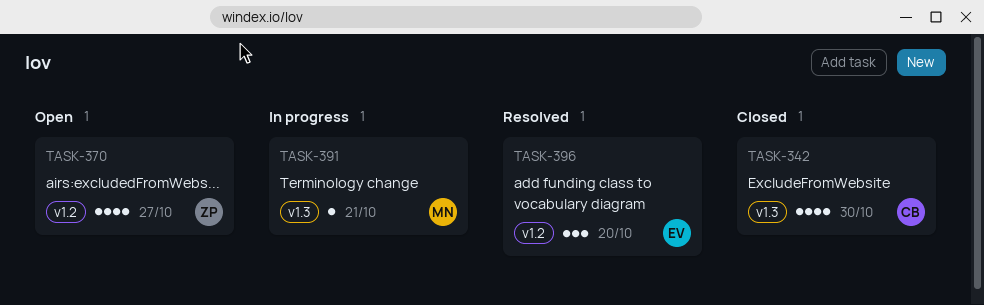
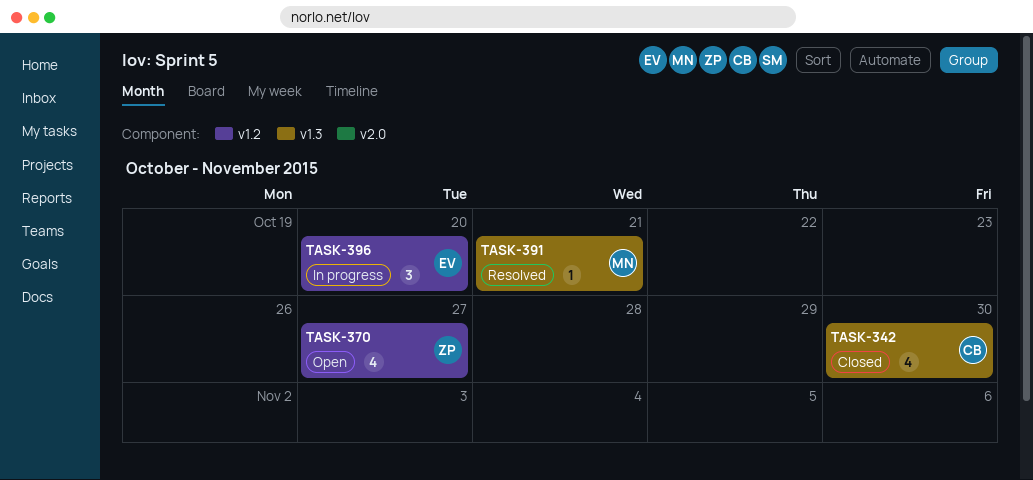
TASK-391, status: In progress -> Resolved
TASK-396, status: Resolved -> In progress

